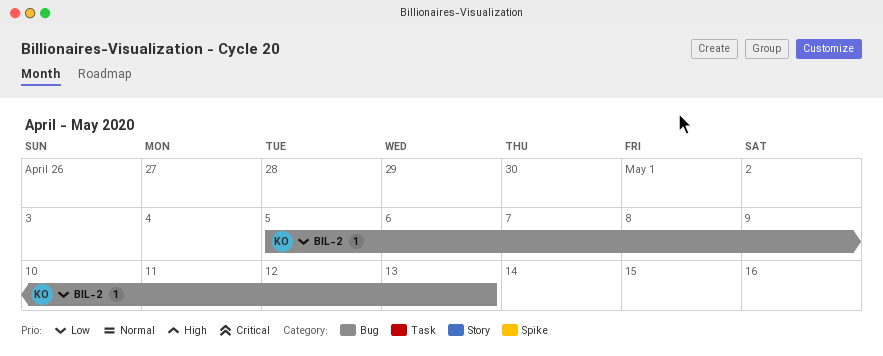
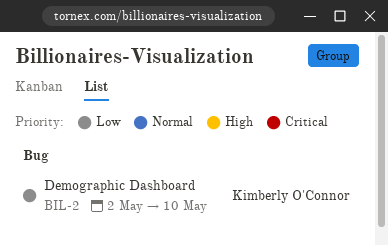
BIL-2, start: May 5 -> May 2
BIL-2, due: May 13 -> May 10

